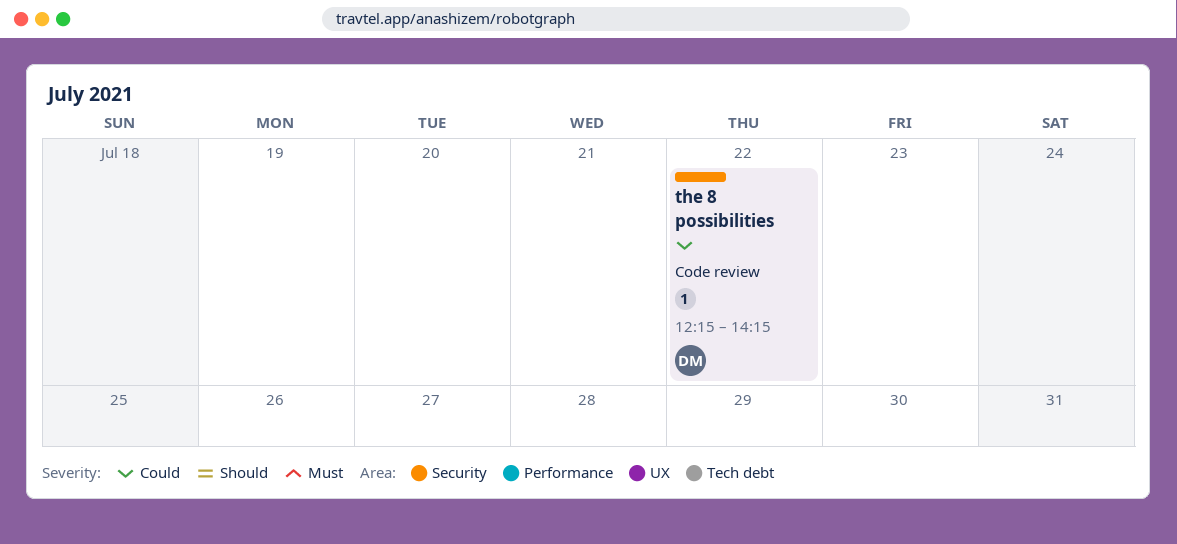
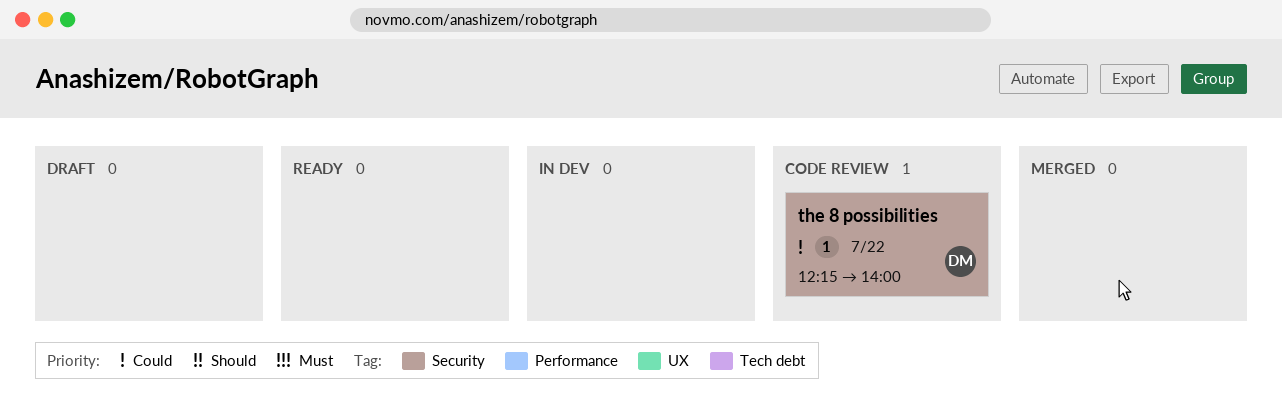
the 8 possibilities, ends: 14:15 -> 14:00

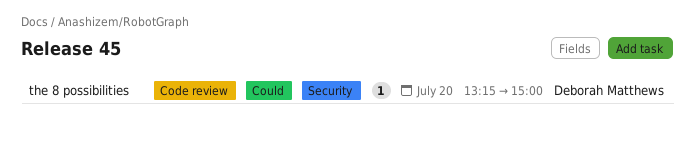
the 8 possibilities, day: Jul 22 -> Jul 20
the 8 possibilities, begins: 12:15 -> 13:15
the 8 possibilities, ends: 14:00 -> 15:00

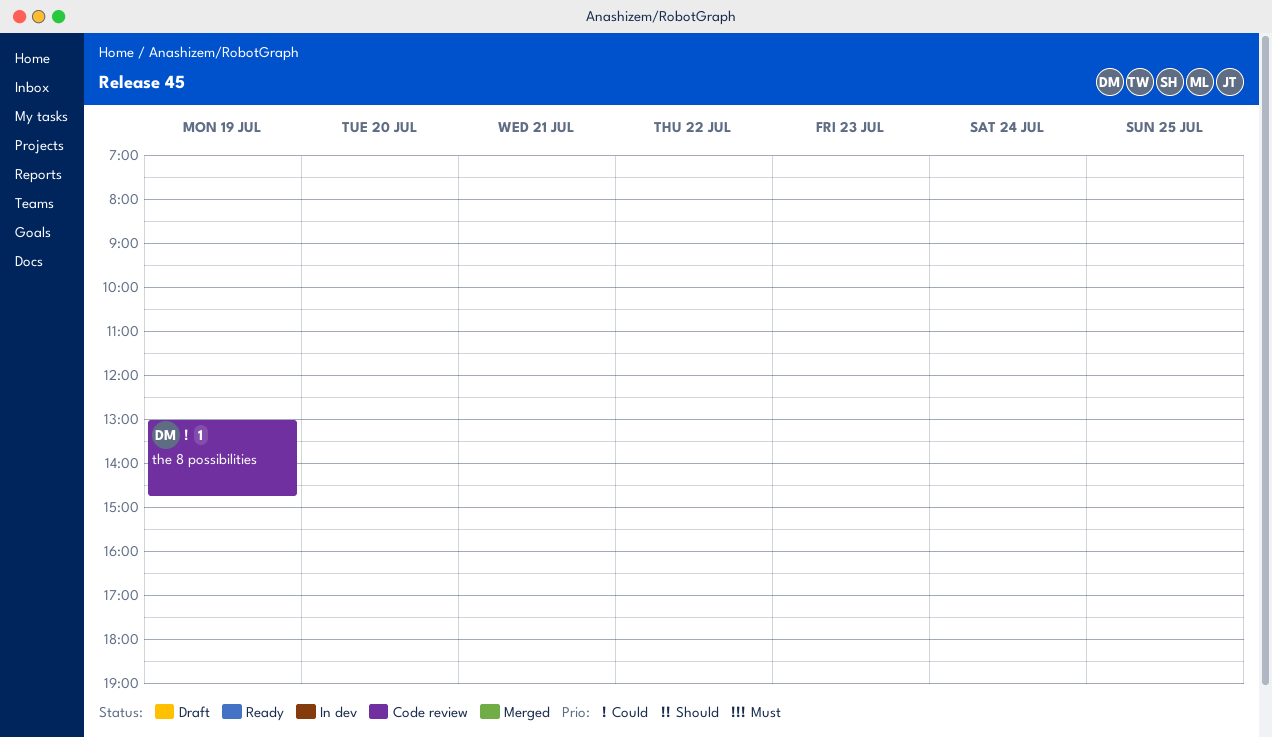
the 8 possibilities, day: Jul 20 -> Jul 19
the 8 possibilities, begins: 13:15 -> 13:00
the 8 possibilities, ends: 15:00 -> 14:45

